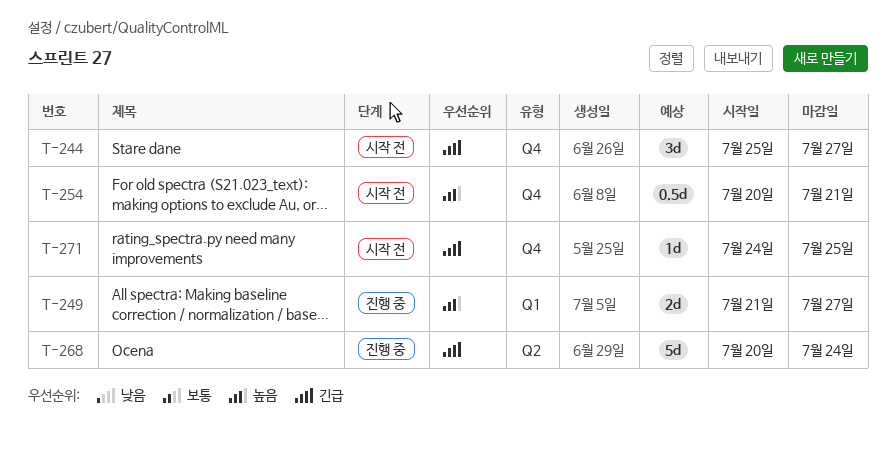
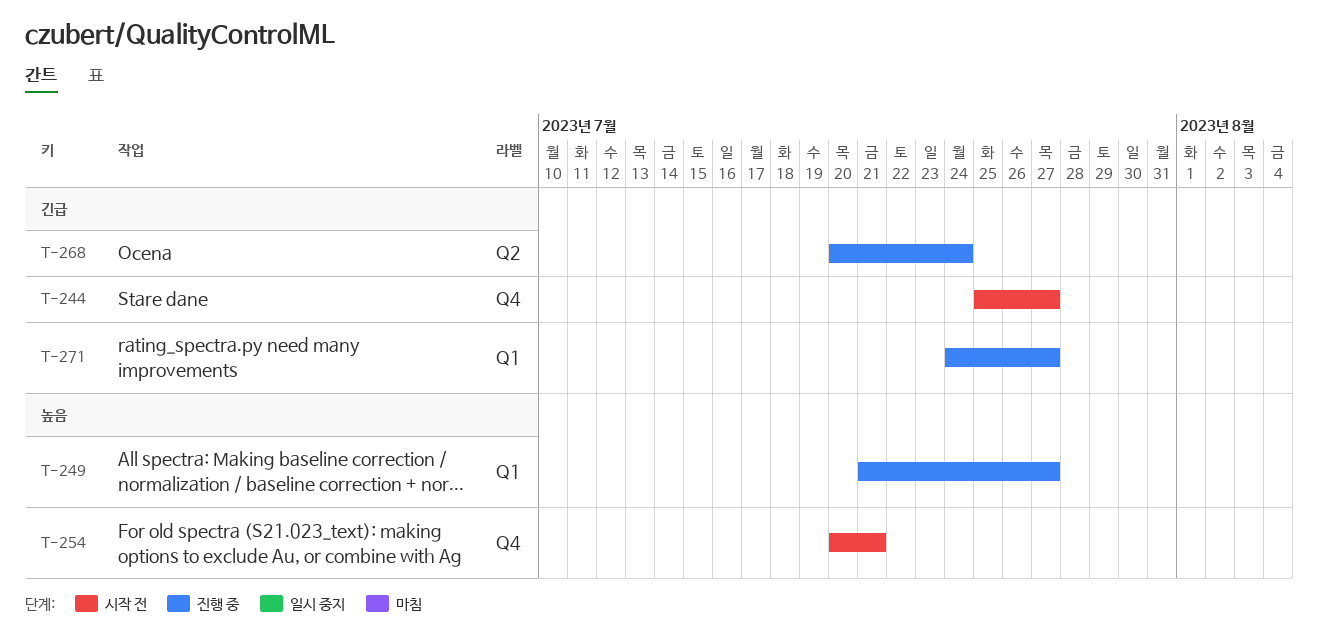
T-271, status: 시작 전 -> 진행 중
T-271, label: Q4 -> Q1
T-271, due: Jul 25 -> Jul 27

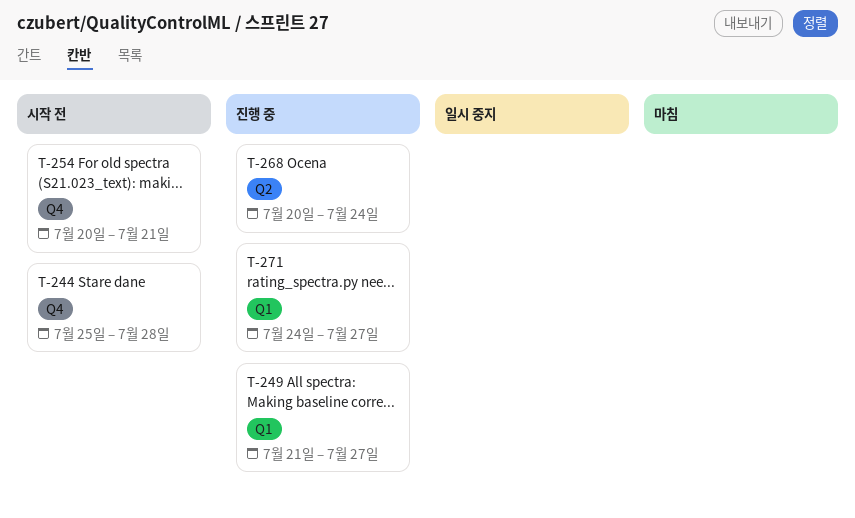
T-244, due: Jul 27 -> Jul 28

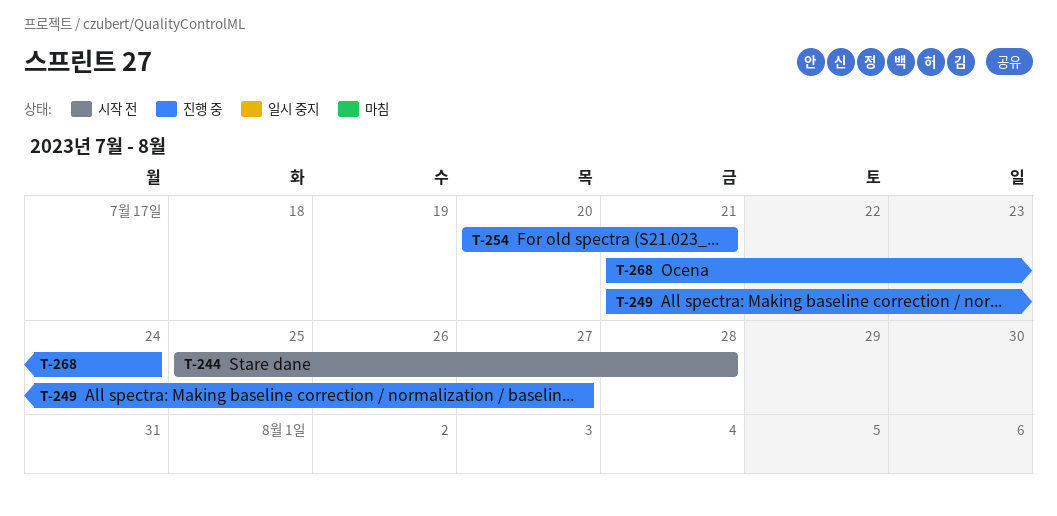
T-254, status: 시작 전 -> 진행 중
T-268, start: Jul 20 -> Jul 21
T-271: present -> none

